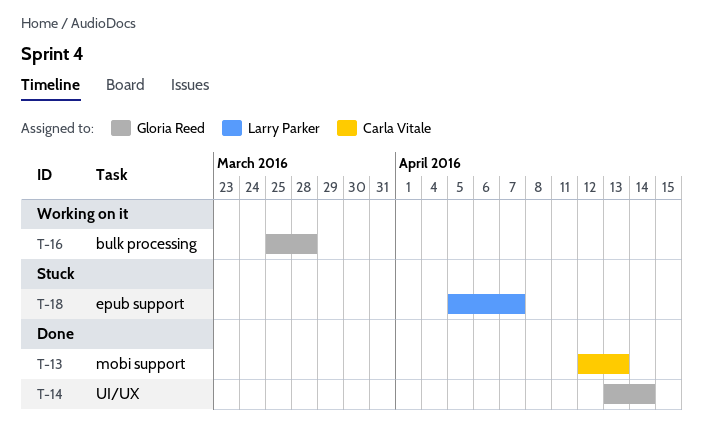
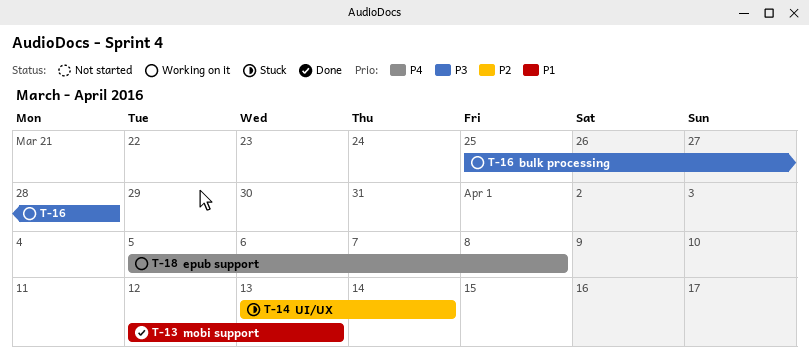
T-14, status: Done -> Stuck
T-18, status: Stuck -> Working on it
T-18, due: Apr 7 -> Apr 8

